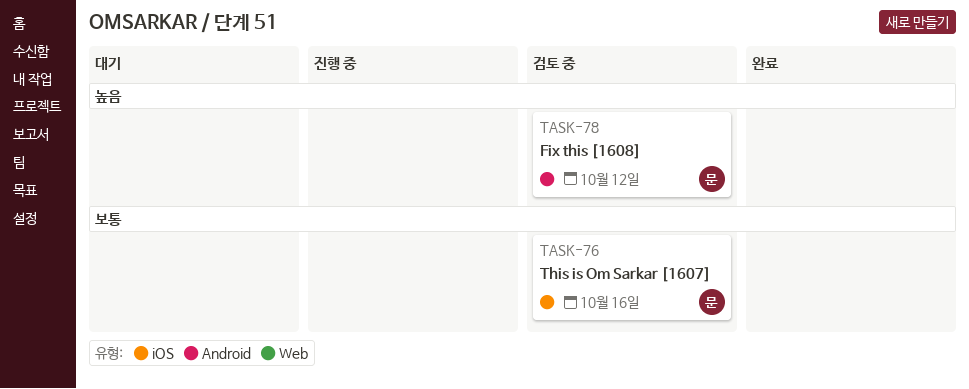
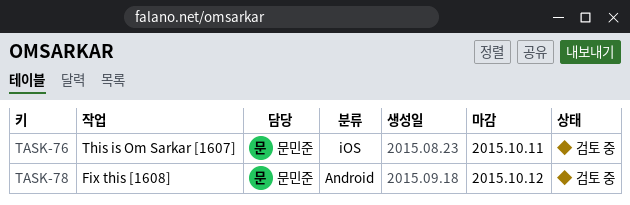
TASK-76, due: Oct 16 -> Oct 11

